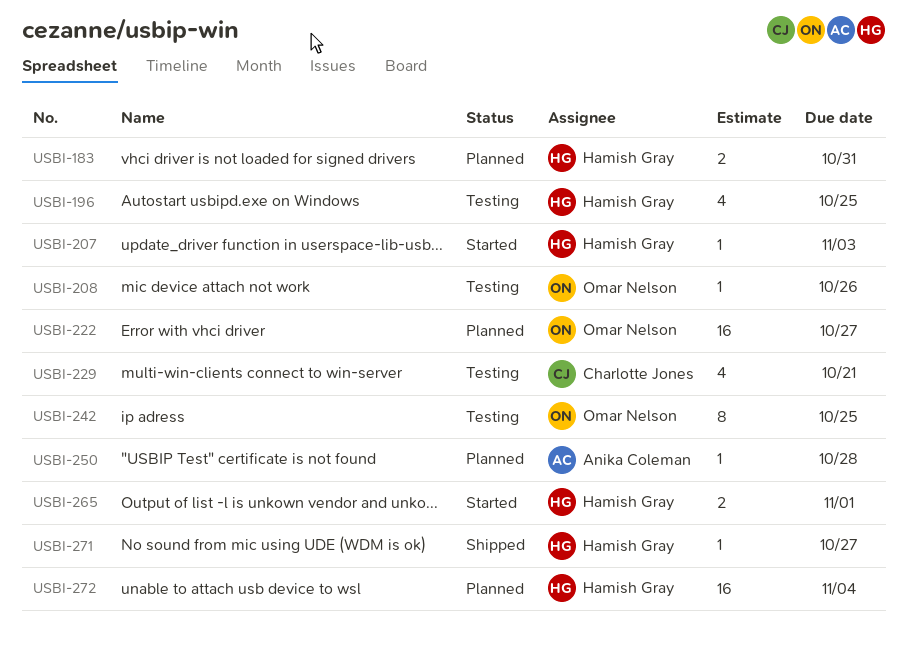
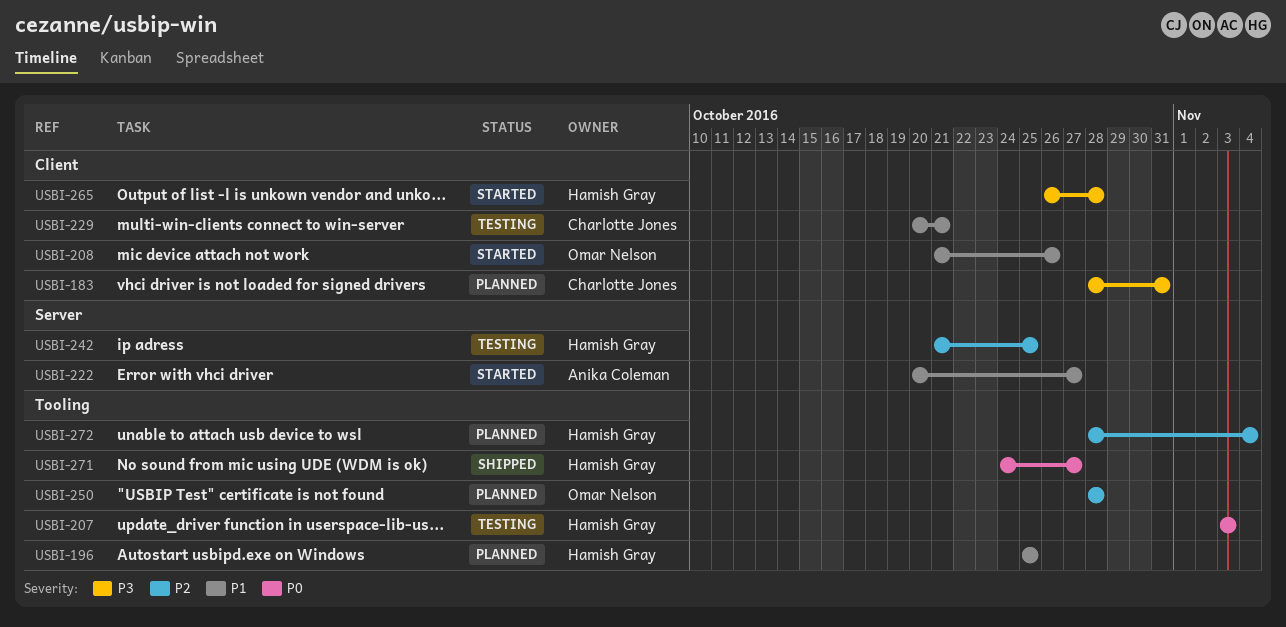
USBI-183, owner: Hamish Gray -> Charlotte Jones
USBI-196, status: Testing -> Planned
USBI-207, status: Started -> Testing
USBI-208, status: Testing -> Started
USBI-222, status: Planned -> Started
USBI-222, owner: Omar Nelson -> Anika Coleman
USBI-242, owner: Omar Nelson -> Hamish Gray
USBI-250, owner: Anika Coleman -> Omar Nelson
USBI-265, due: Nov 1 -> Oct 28

